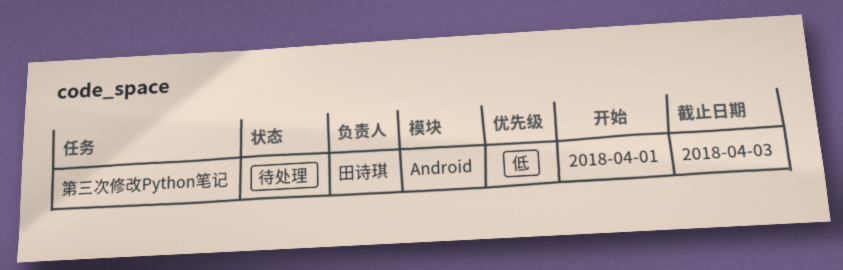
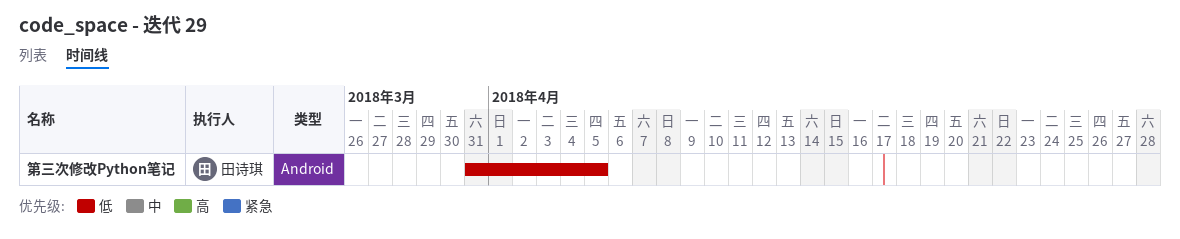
第三次修改Python笔记, start: Apr 1 -> Mar 31
第三次修改Python笔记, due: Apr 3 -> Apr 5

